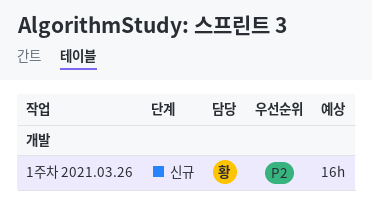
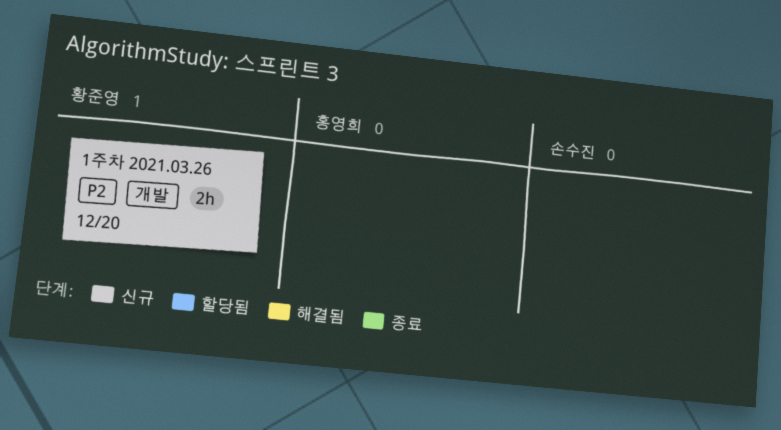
1주차 2021.03.26, estimate: 16h -> 2h

